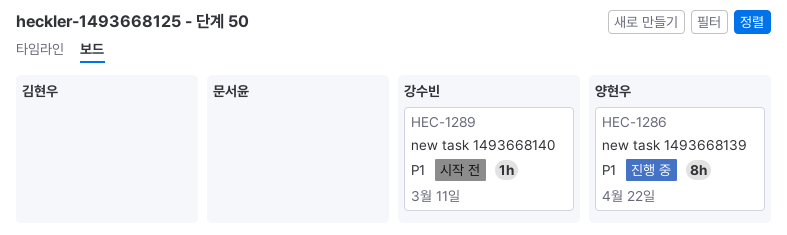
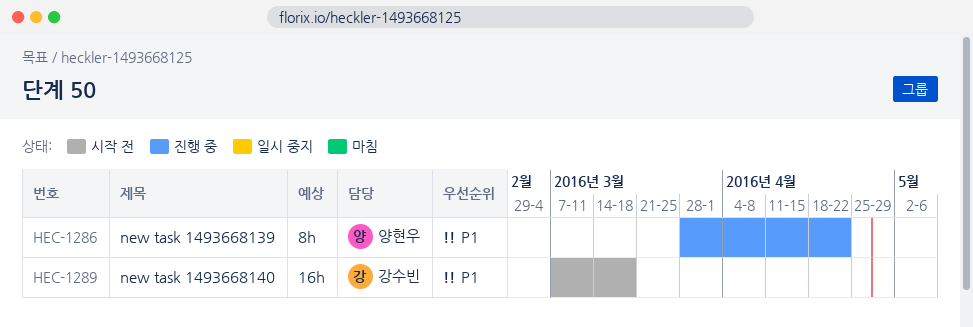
HEC-1289, estimate: 1h -> 16h
HEC-1289, due: Mar 11 -> Mar 18

